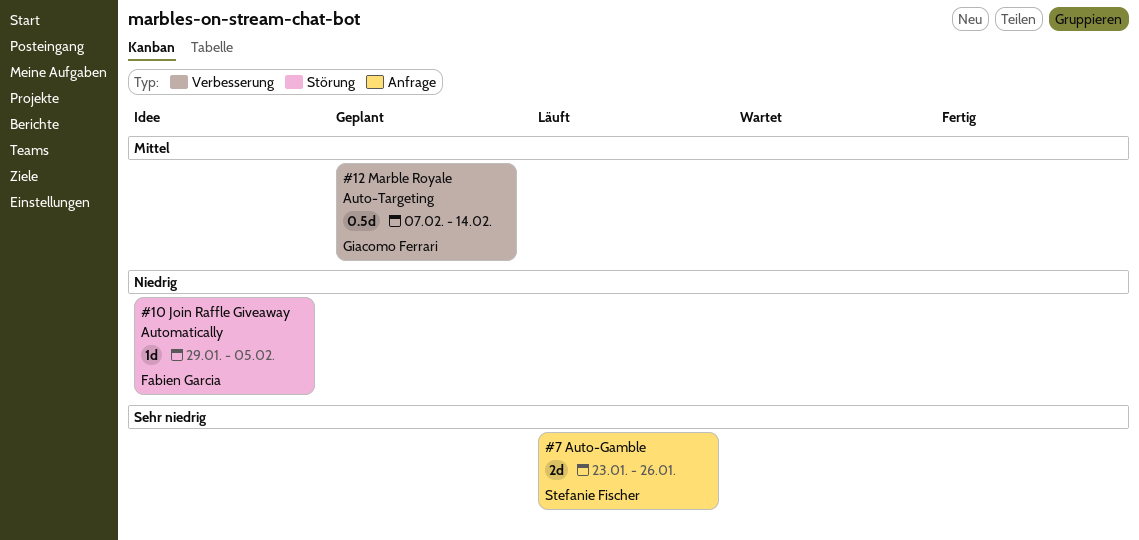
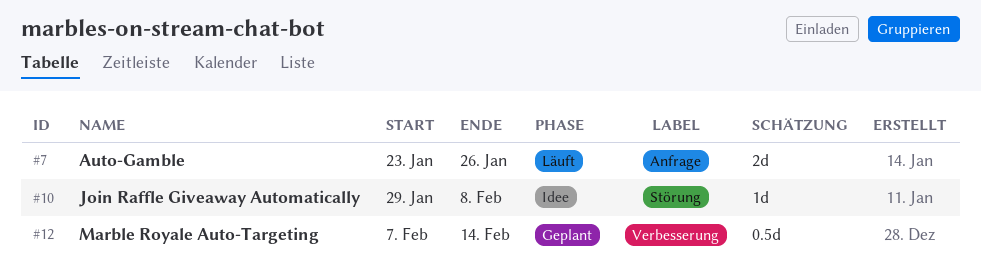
#10, due: Feb 5 -> Feb 8

